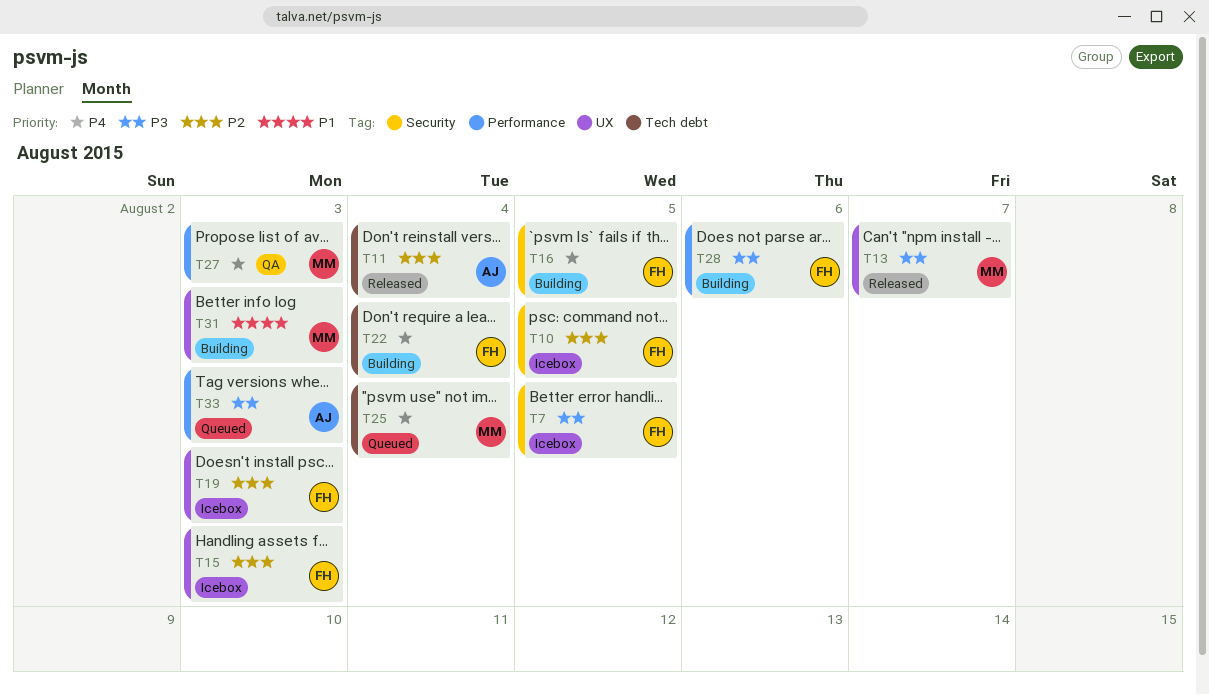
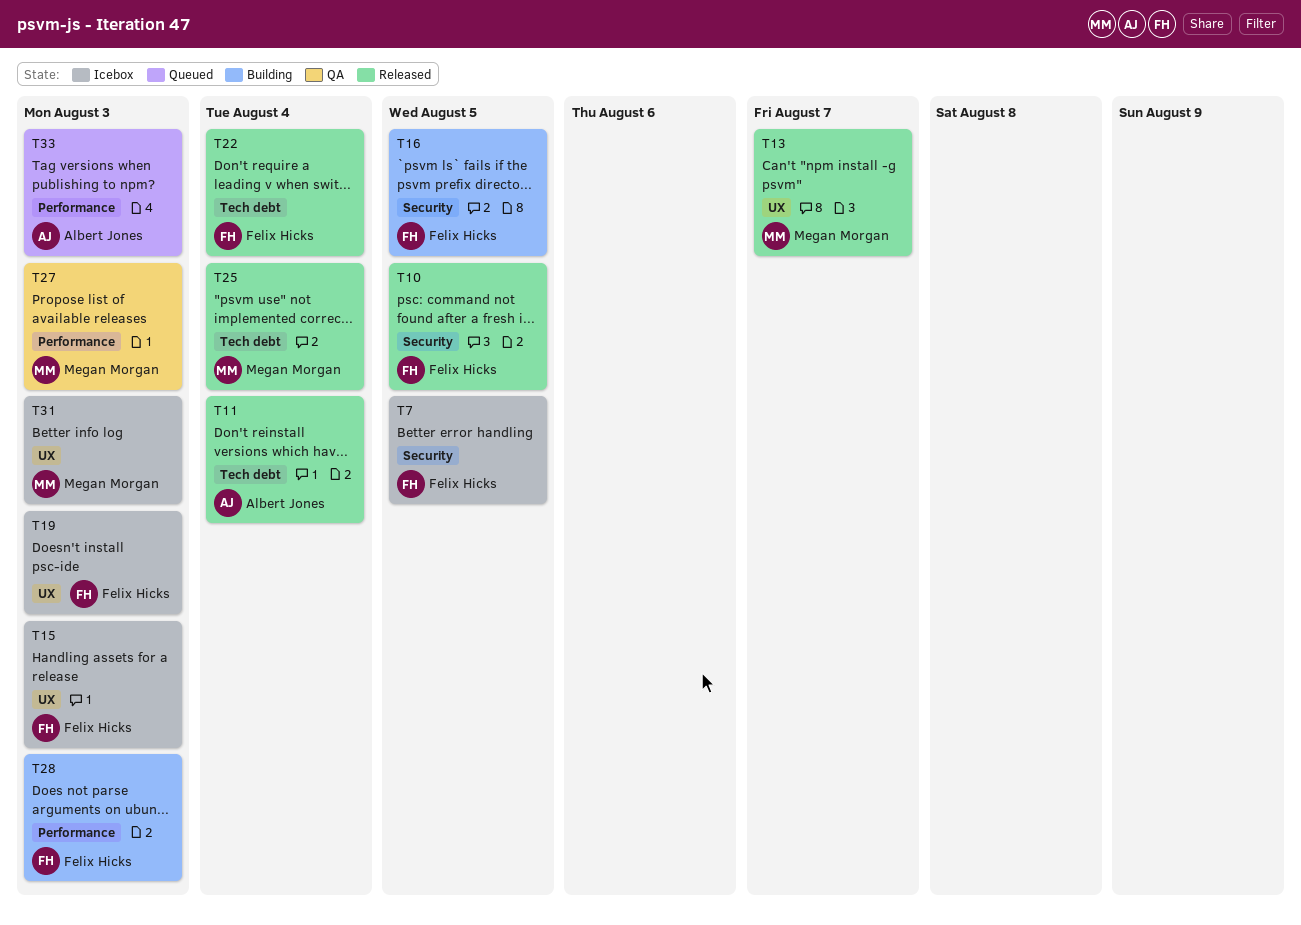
T10, status: Icebox -> Released
T22, status: Building -> Released
T25, status: Queued -> Released
T28, due: Aug 6 -> Aug 3
T31, status: Building -> Icebox

